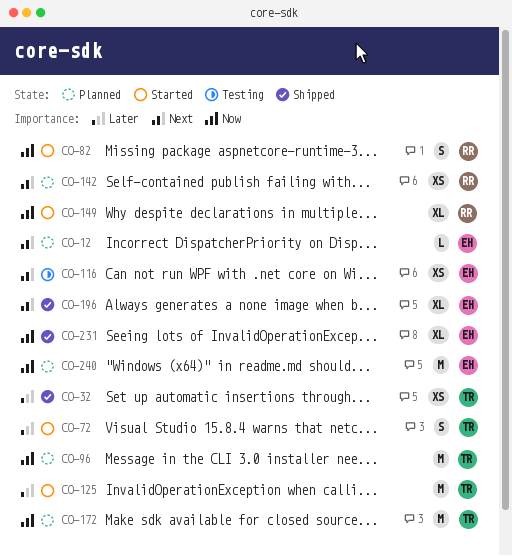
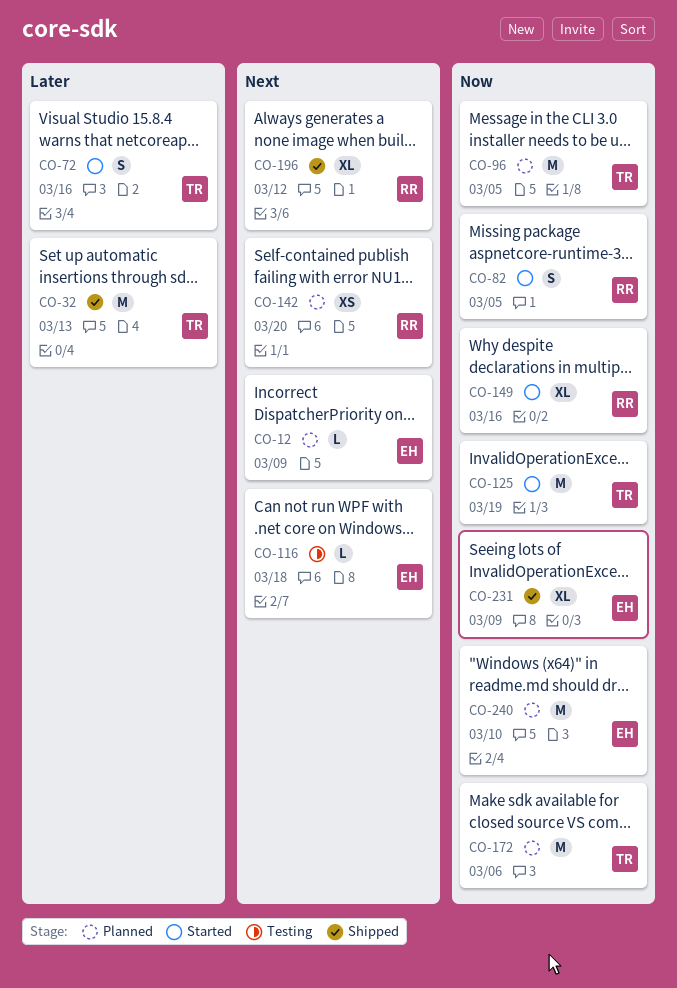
CO-32, estimate: XS -> M
CO-116, estimate: XS -> L
CO-125, priority: Later -> Now
CO-196, owner: EH -> RR

